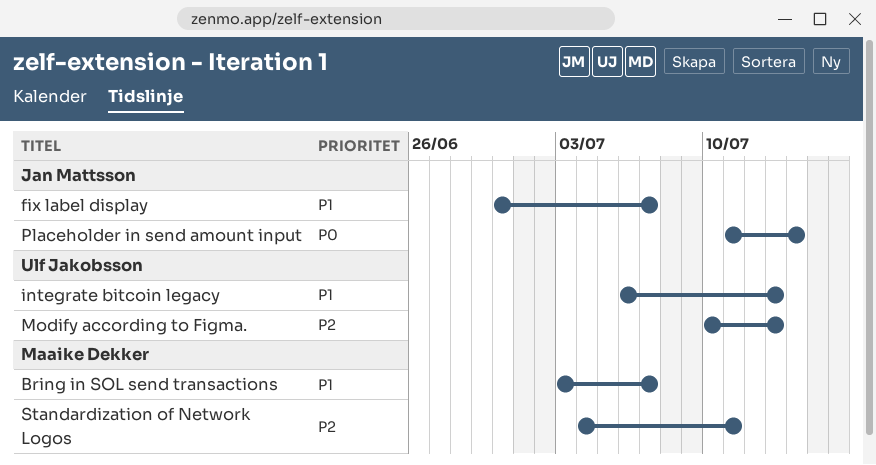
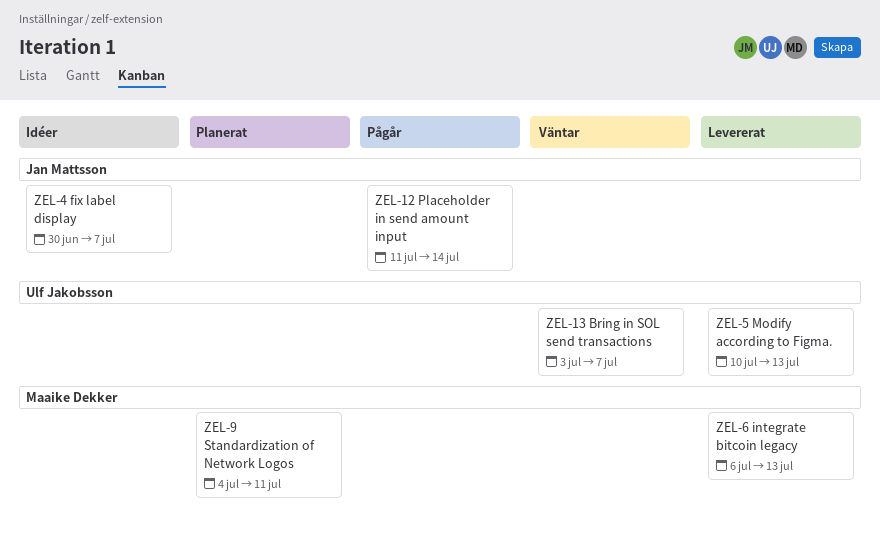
Bring in SOL send transactions, owner: Maaike Dekker -> Ulf Jakobsson
integrate bitcoin legacy, owner: Ulf Jakobsson -> Maaike Dekker

